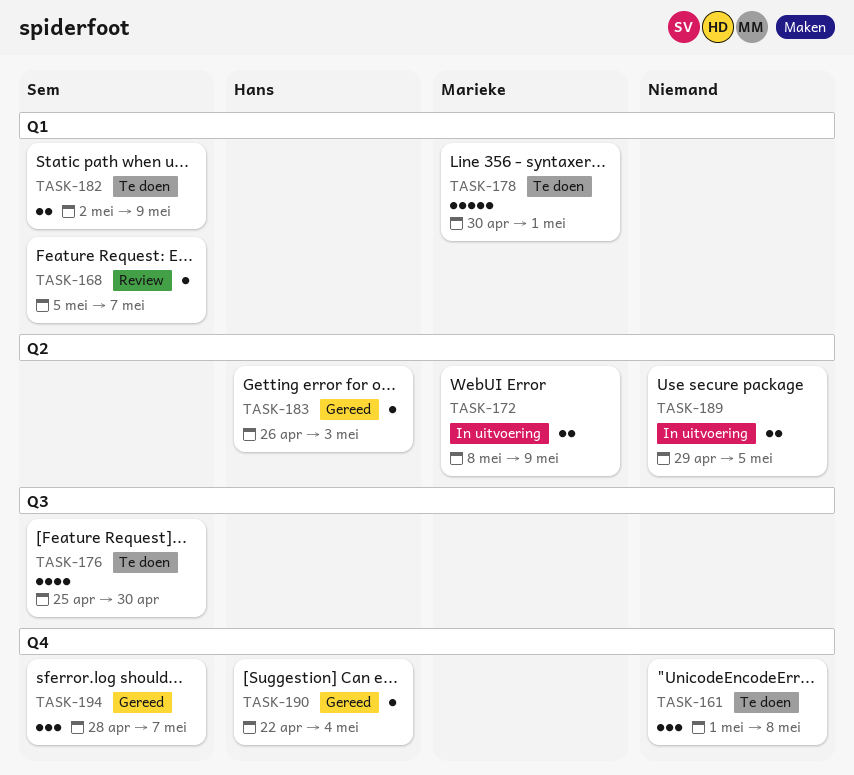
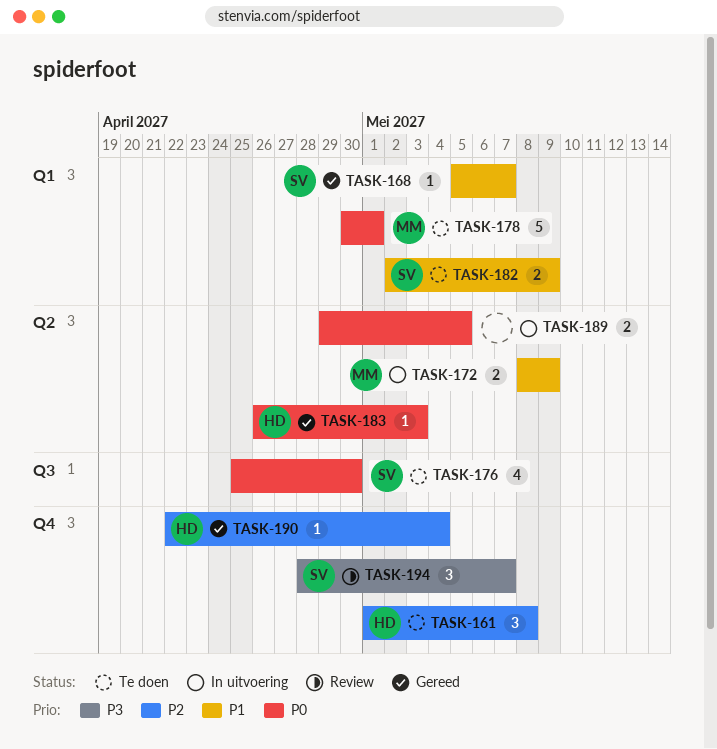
TASK-161, owner: none -> Hans
TASK-168, status: Review -> Gereed
TASK-194, status: Gereed -> Review

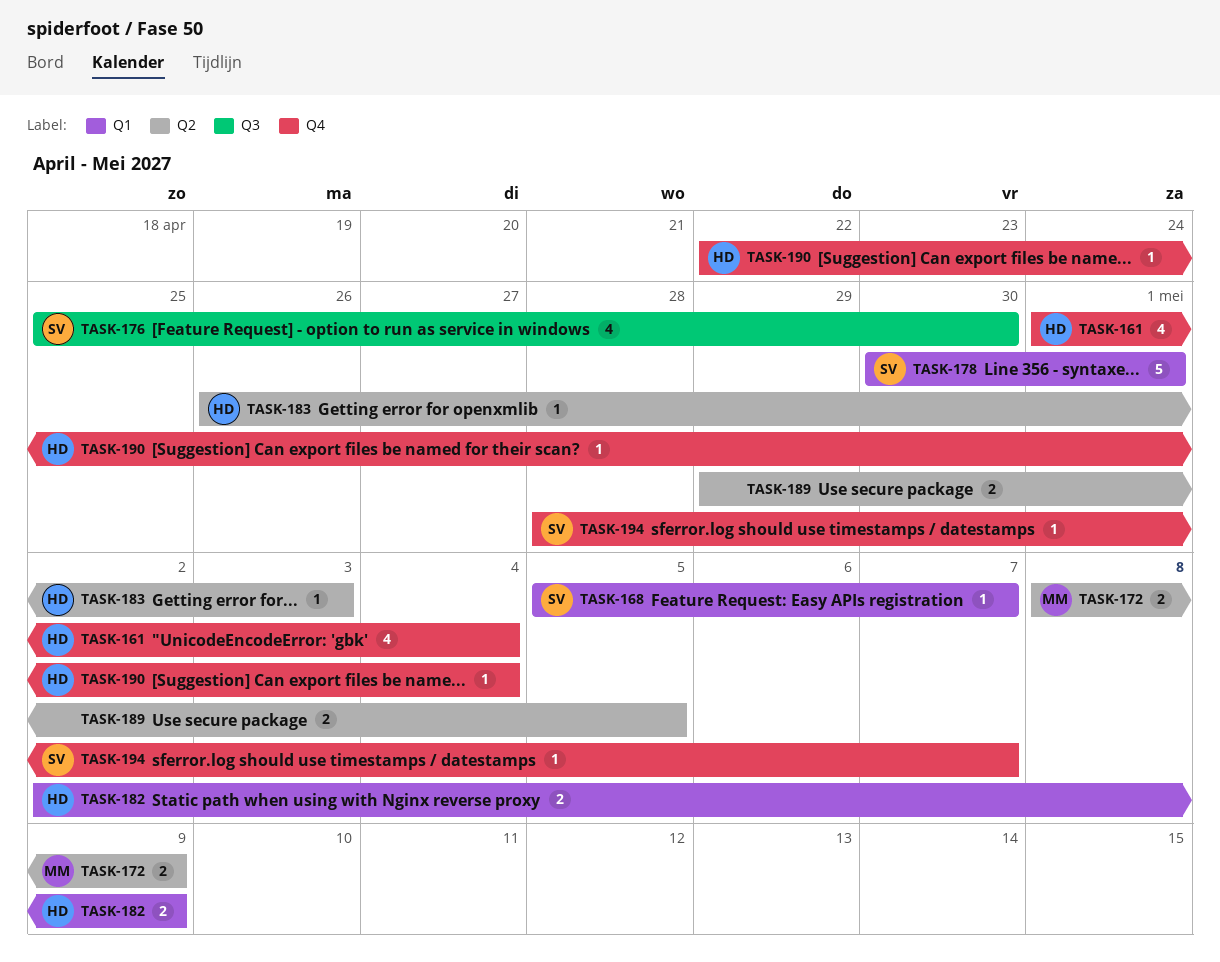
TASK-161, estimate: 3 -> 4
TASK-161, due: May 8 -> May 4
TASK-178, owner: MM -> SV
TASK-182, owner: SV -> HD
TASK-194, estimate: 3 -> 1

